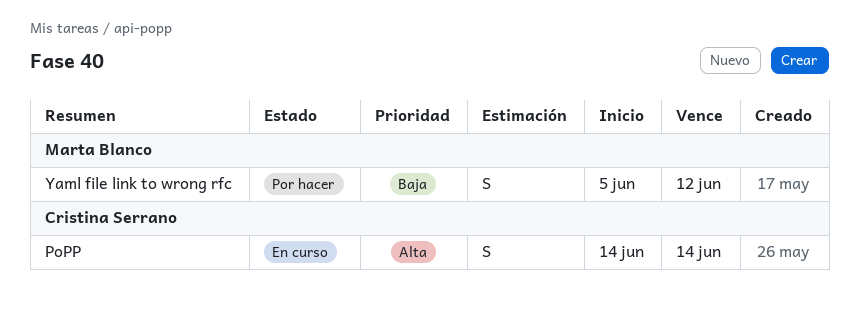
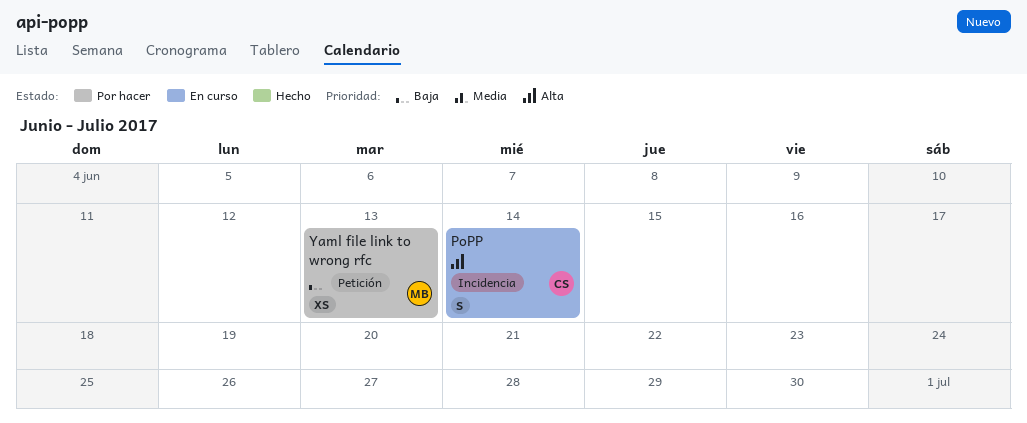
Yaml file link to wrong rfc, estimate: S -> XS
Yaml file link to wrong rfc, due: Jun 12 -> Jun 13

